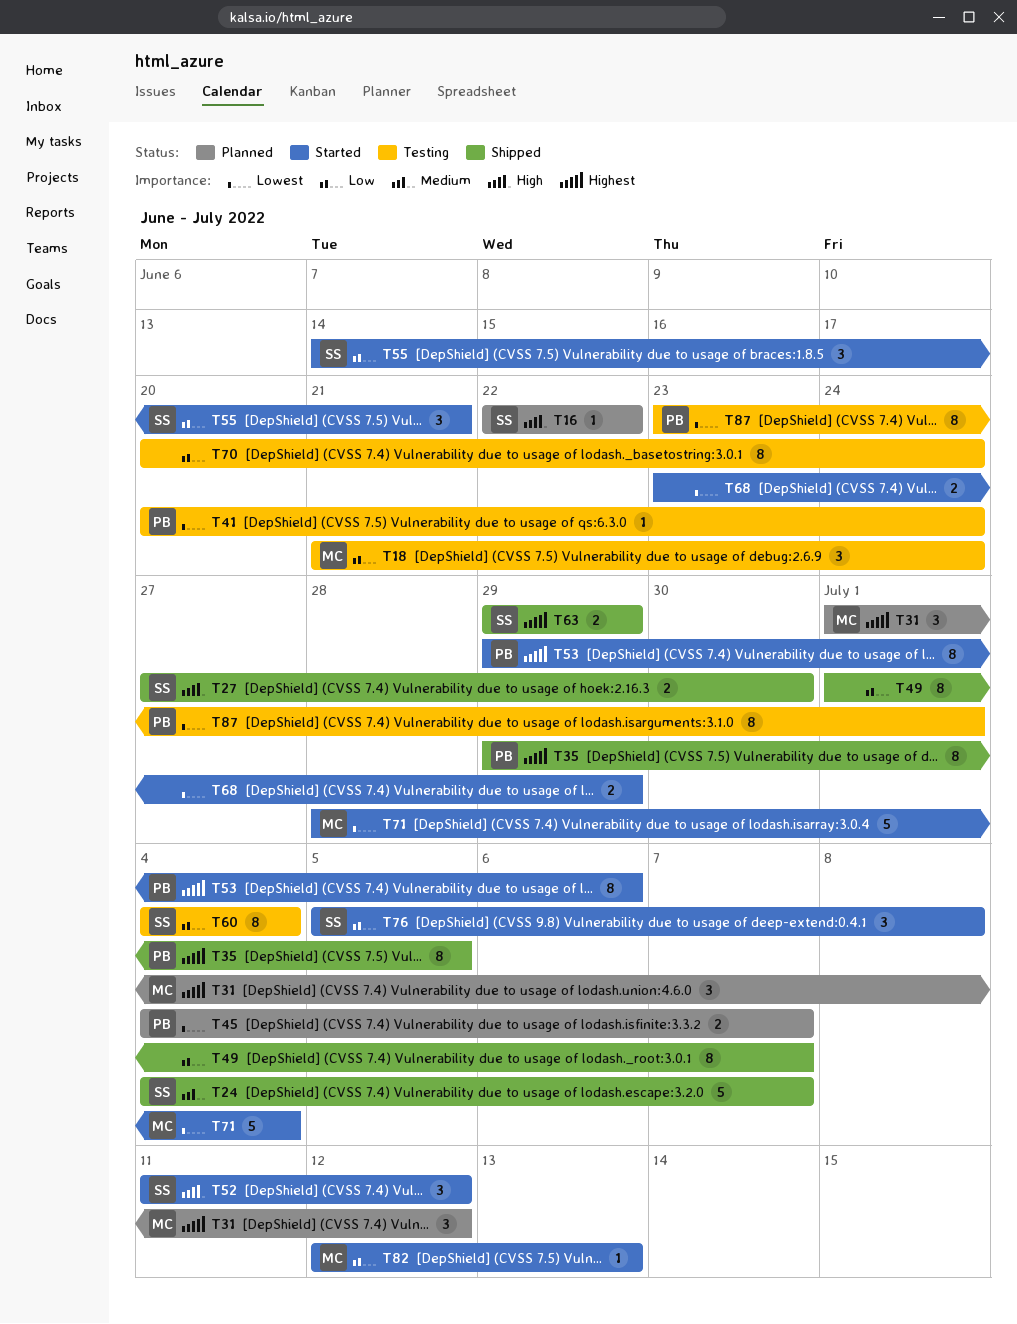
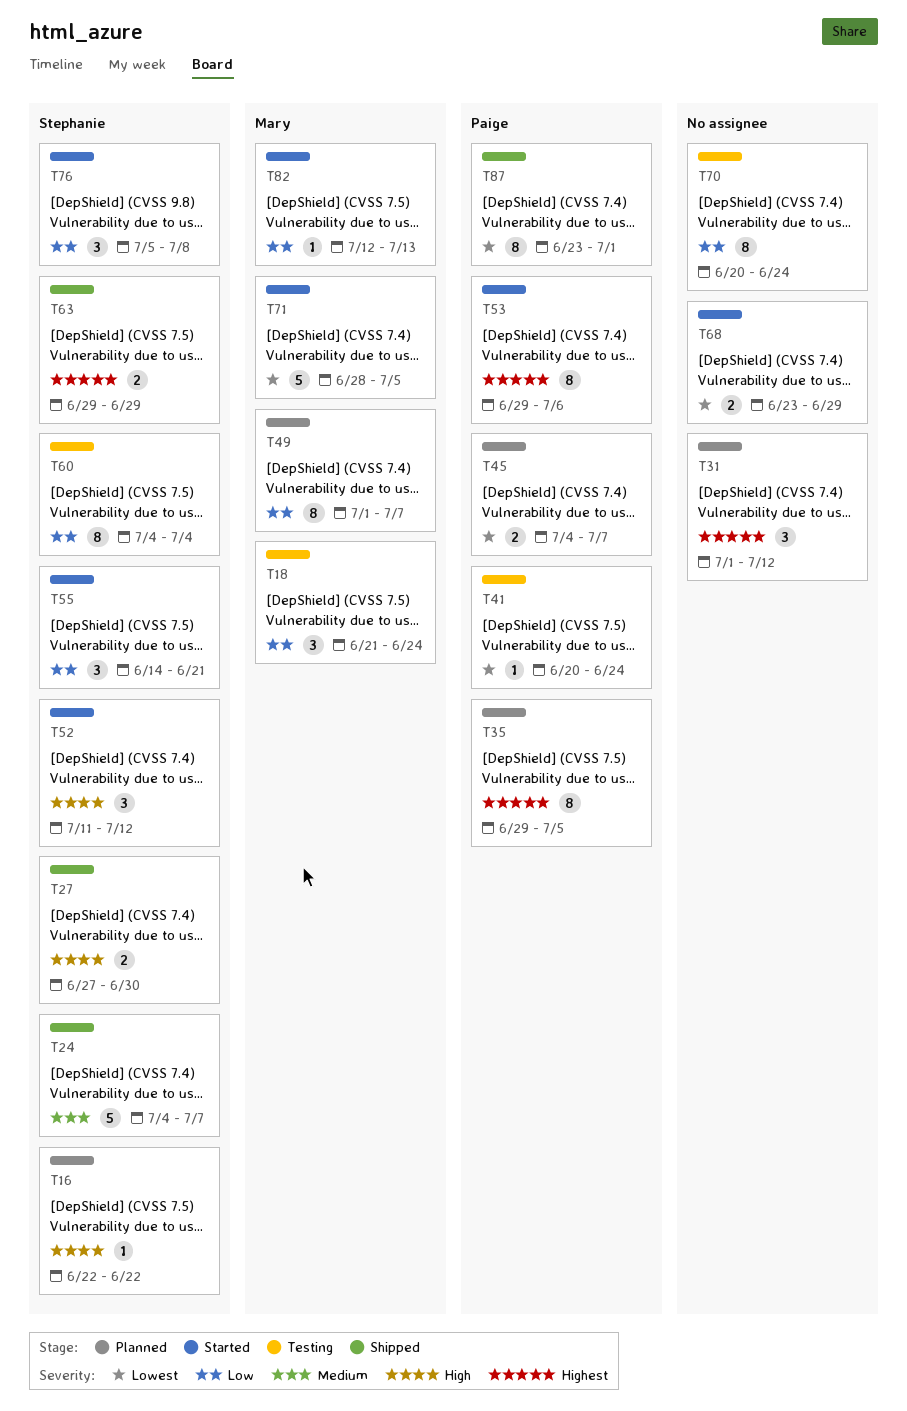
T31, owner: Mary -> none
T35, status: Shipped -> Planned
T49, status: Shipped -> Planned
T49, owner: none -> Mary
T71, due: Jul 4 -> Jul 5
T87, status: Testing -> Shipped

